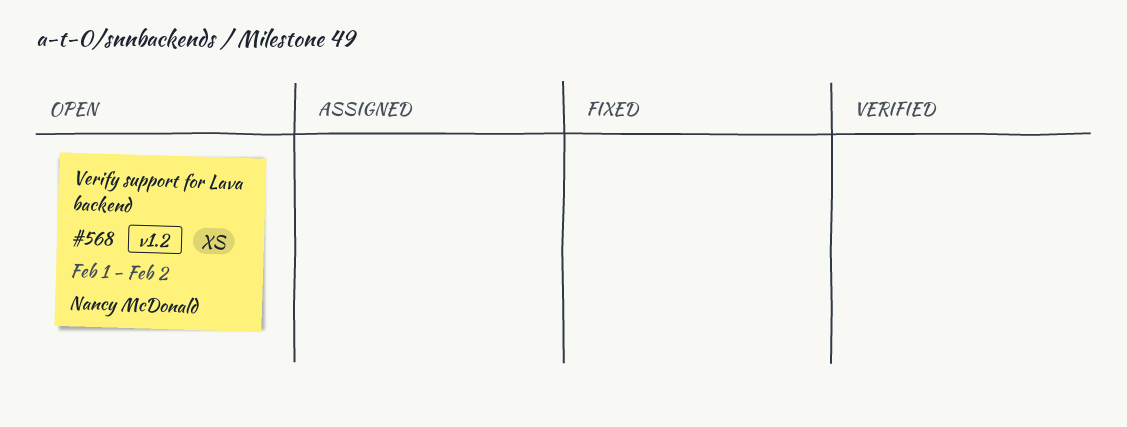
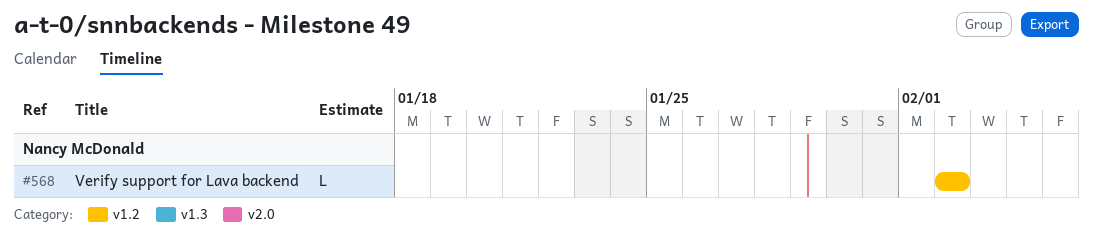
#568, estimate: XS -> L
#568, start: Feb 1 -> Feb 2

